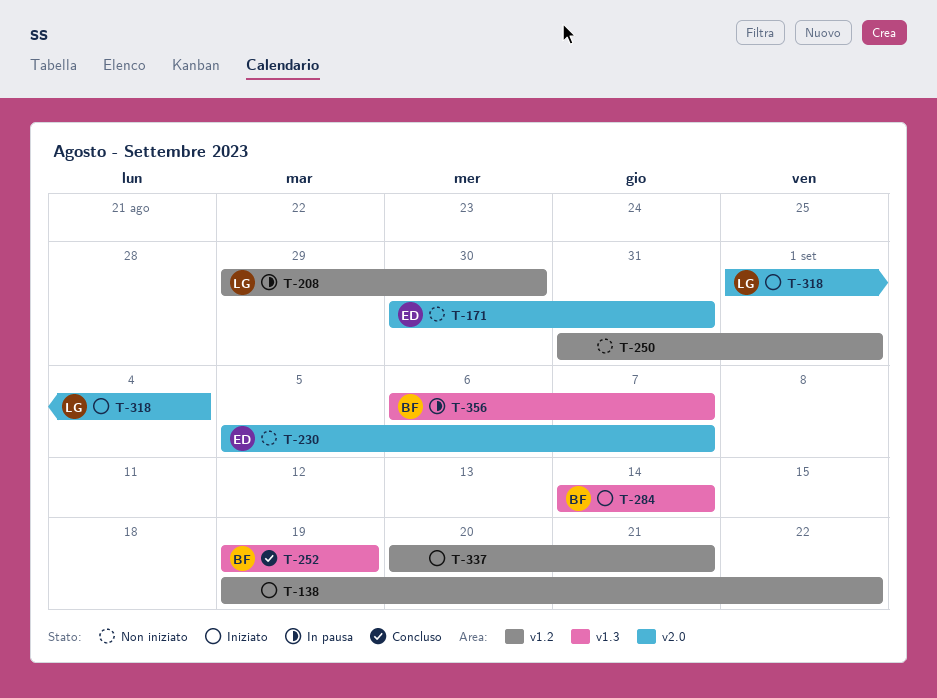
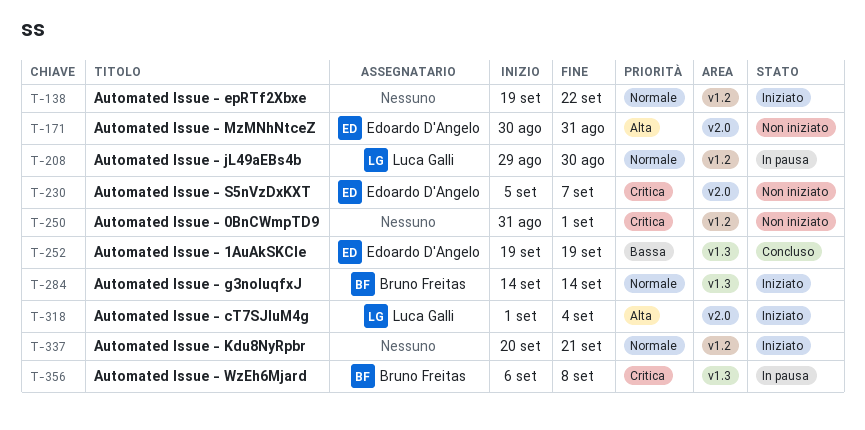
T-252, owner: Bruno Freitas -> Edoardo D'Angelo
T-356, due: Sep 7 -> Sep 8

